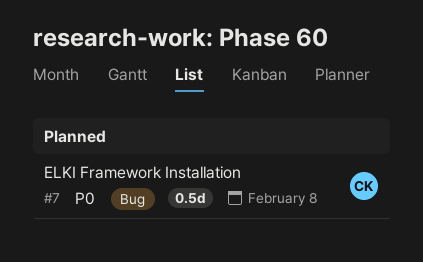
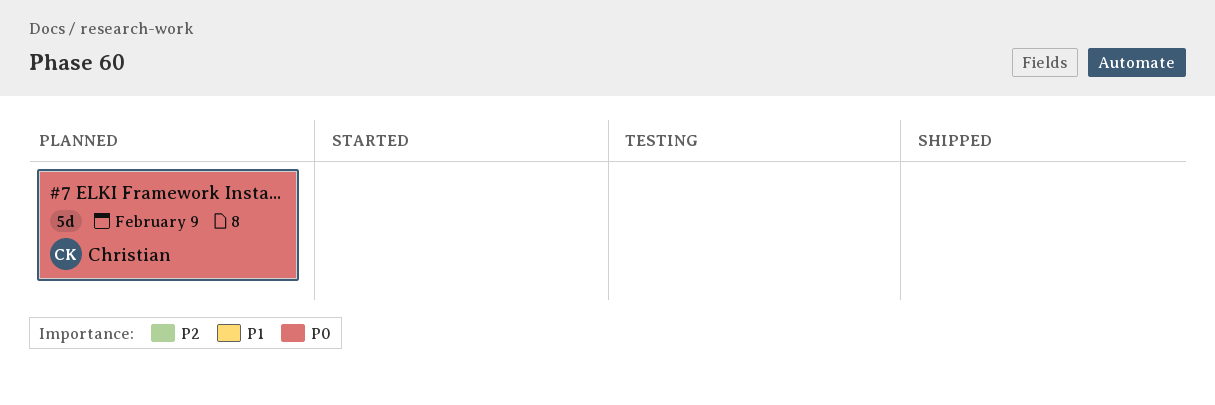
#7, estimate: 0.5d -> 5d
#7, due: Feb 8 -> Feb 9

